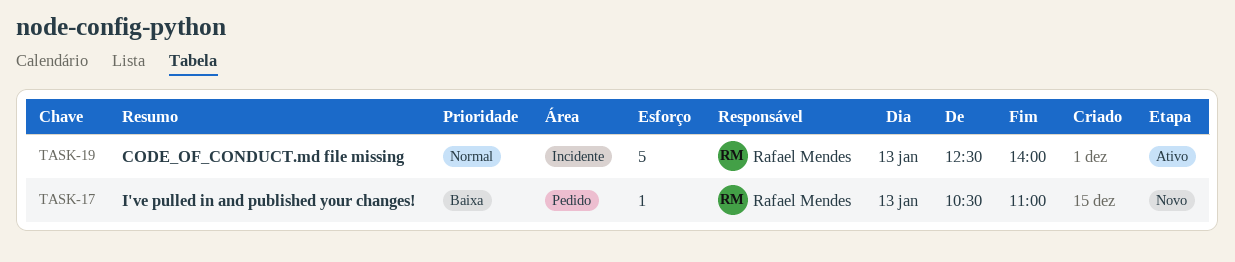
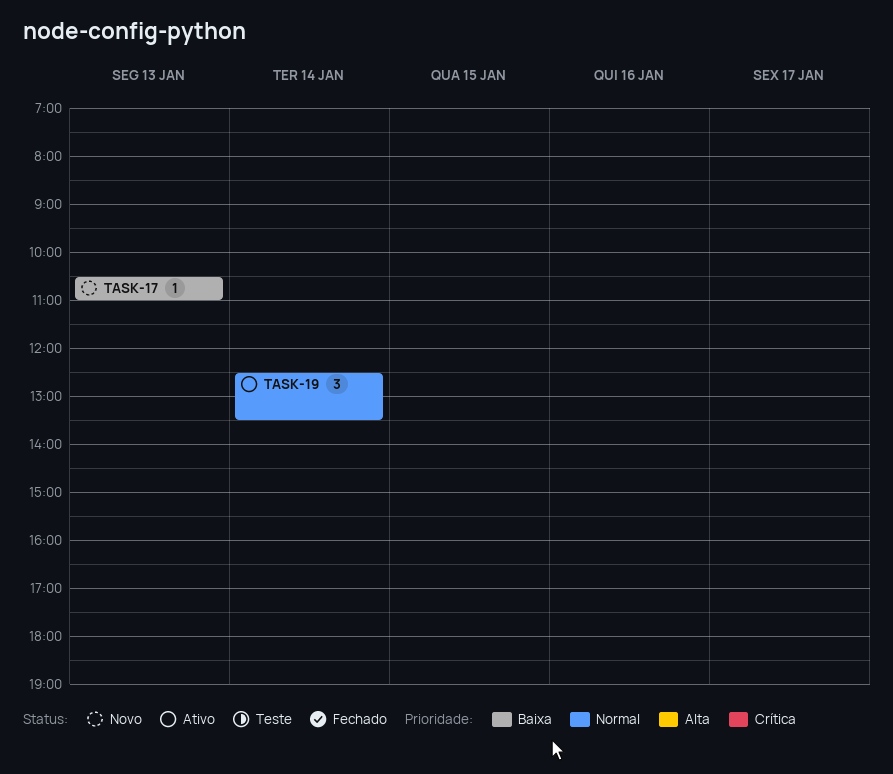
TASK-19, estimate: 5 -> 3
TASK-19, day: Jan 13 -> Jan 14
TASK-19, ends: 14:00 -> 13:30

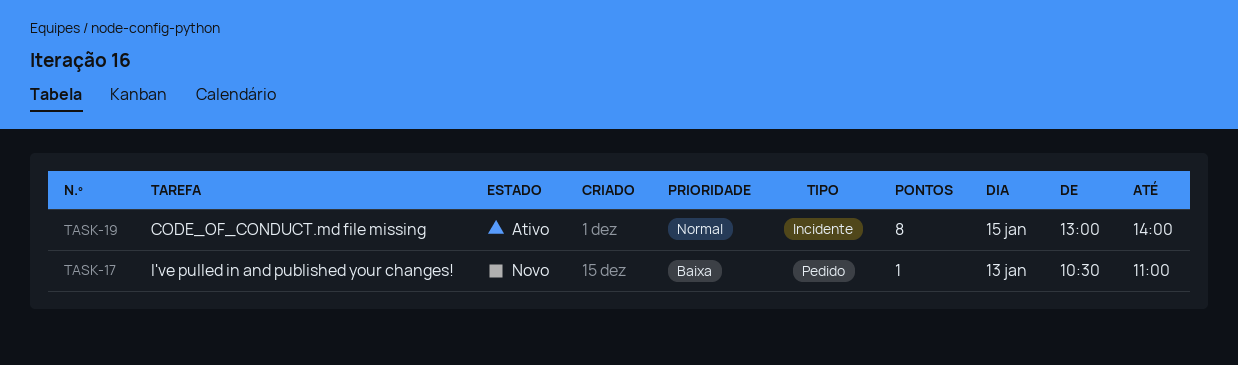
TASK-19, estimate: 3 -> 8
TASK-19, day: Jan 14 -> Jan 15
TASK-19, begins: 12:30 -> 13:00
TASK-19, ends: 13:30 -> 14:00

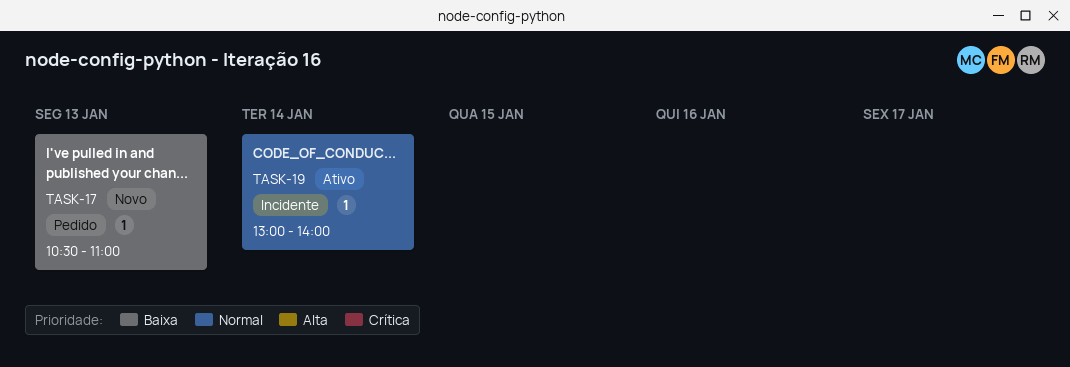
TASK-19, estimate: 8 -> 1
TASK-19, day: Jan 15 -> Jan 14

